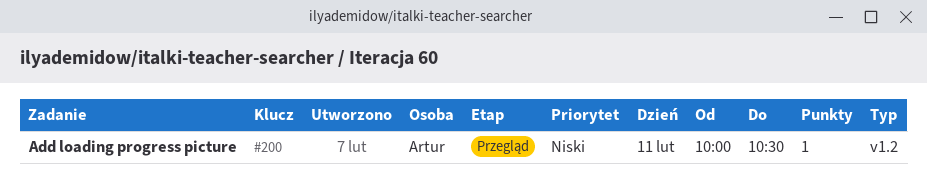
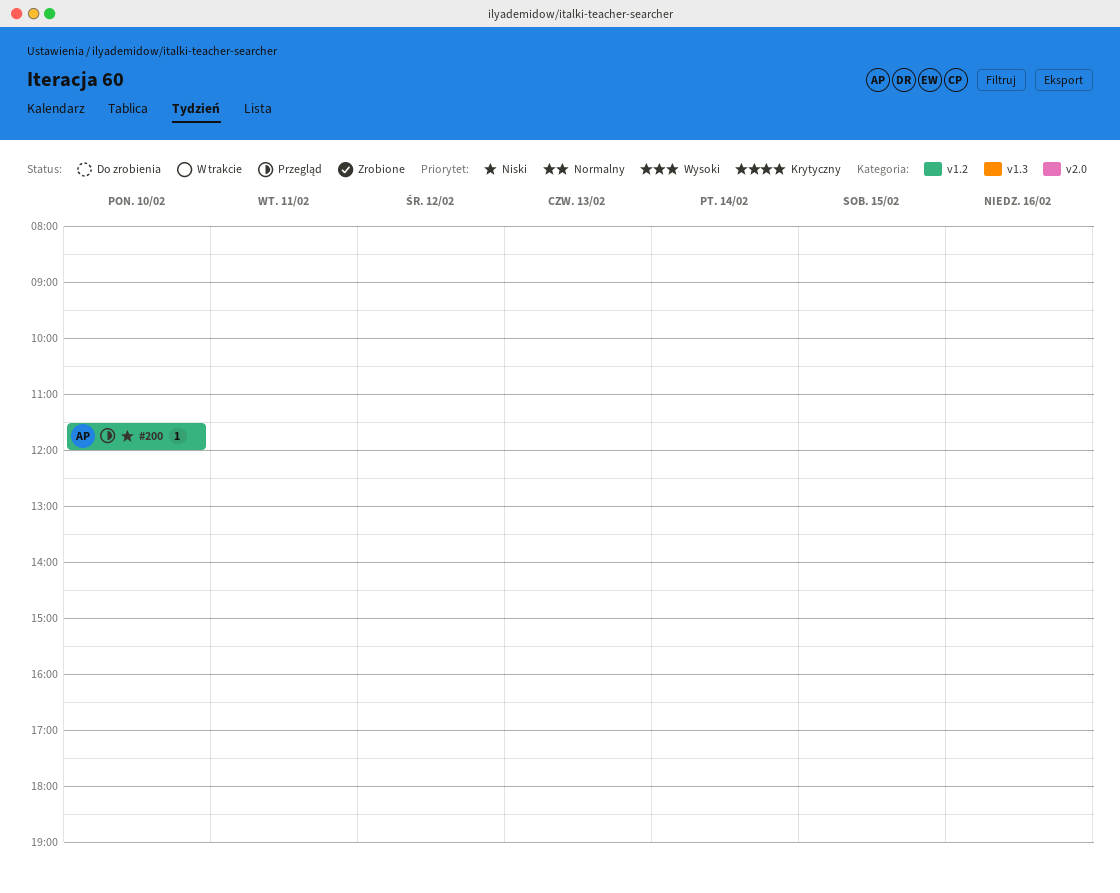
#200, day: Feb 11 -> Feb 10
#200, begins: 10:00 -> 11:30
#200, ends: 10:30 -> 12:00

